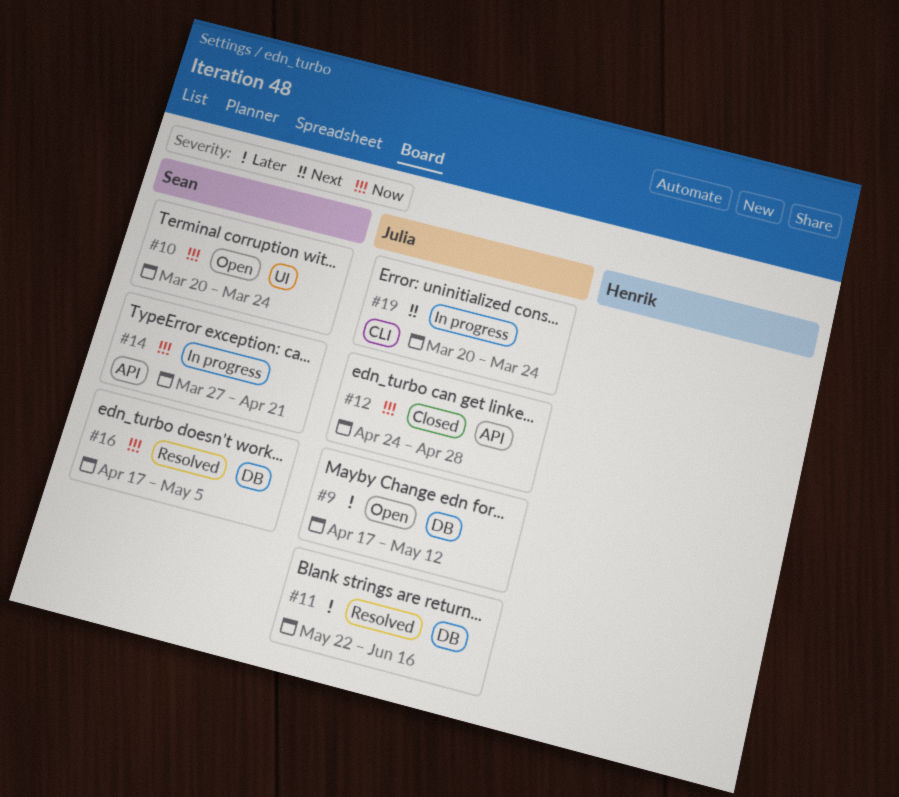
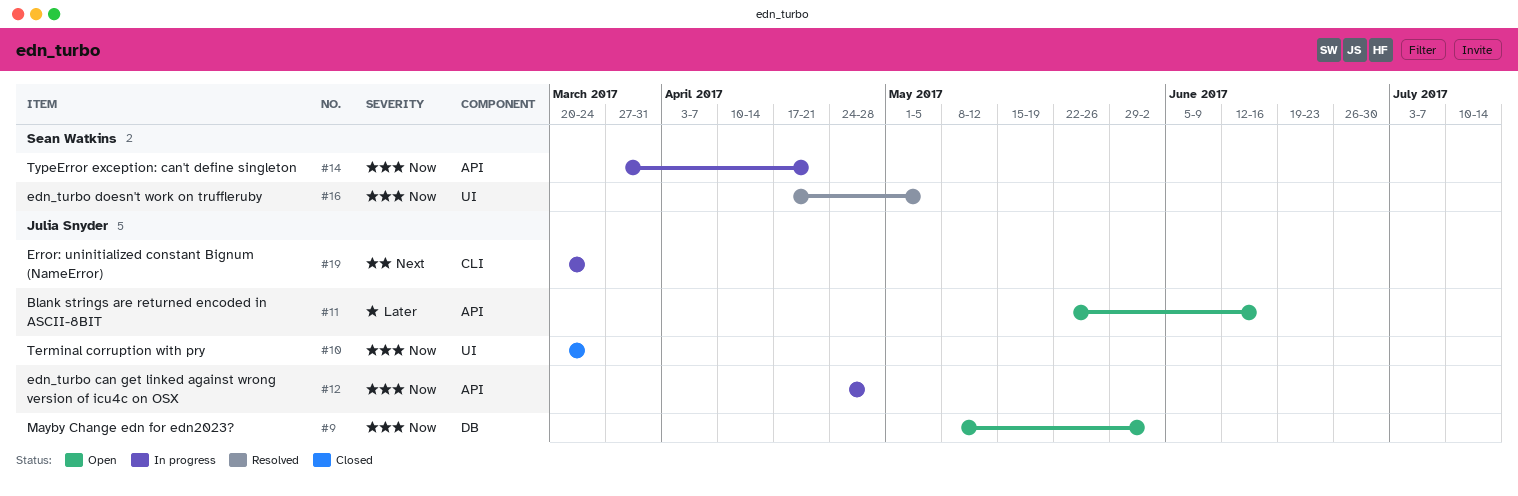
#9, priority: Later -> Now
#9, start: Apr 17 -> May 8
#9, due: May 12 -> Jun 2
#10, status: Open -> Closed
#10, owner: Sean Watkins -> Julia Snyder
#11, status: Resolved -> Open
#11, label: DB -> API
#12, status: Closed -> In progress
#16, label: DB -> UI

